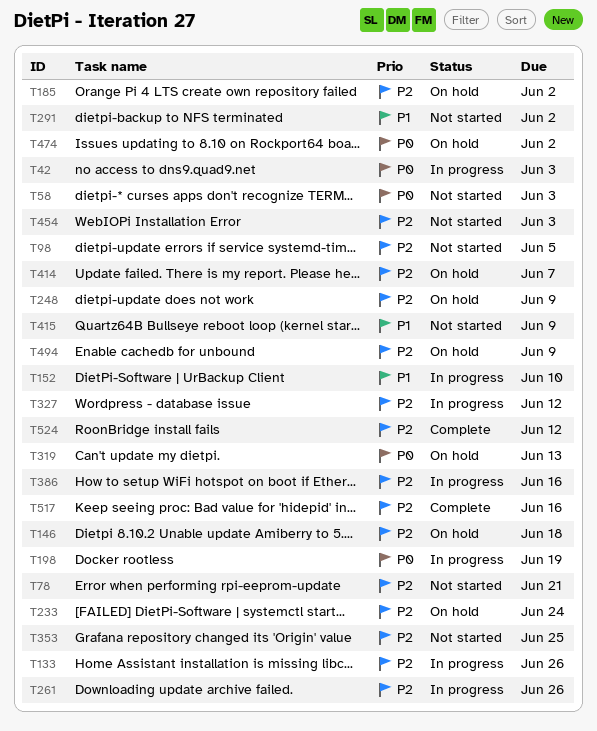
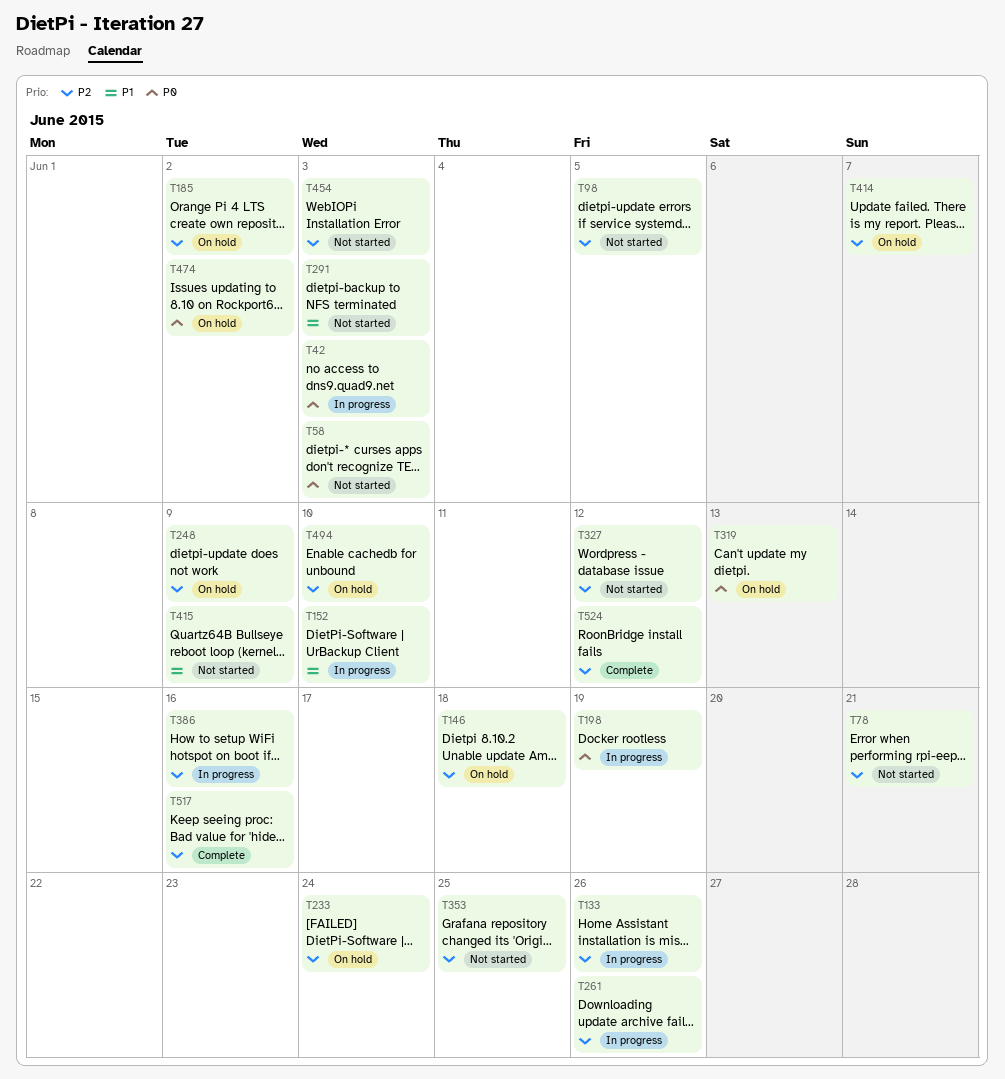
T291, due: Jun 2 -> Jun 3
T327, status: In progress -> Not started
T494, due: Jun 9 -> Jun 10

